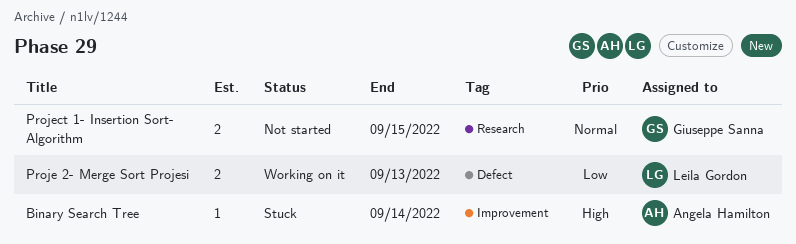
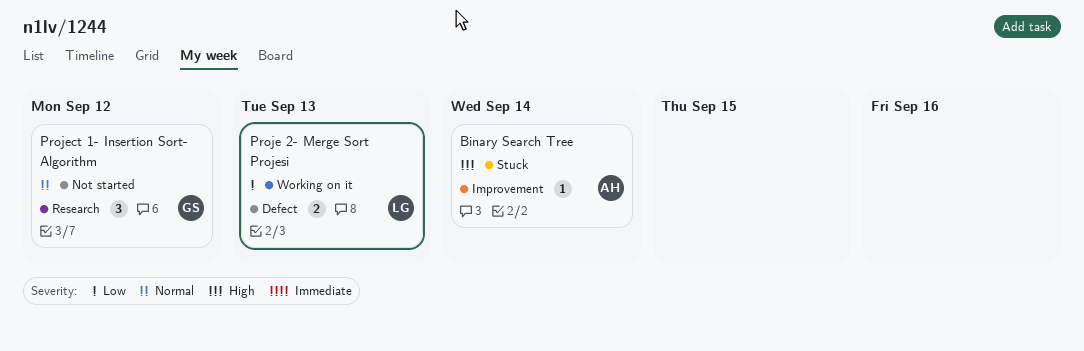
Project 1- Insertion Sort- Algorithm, estimate: 2 -> 3
Project 1- Insertion Sort- Algorithm, due: Sep 15 -> Sep 12

